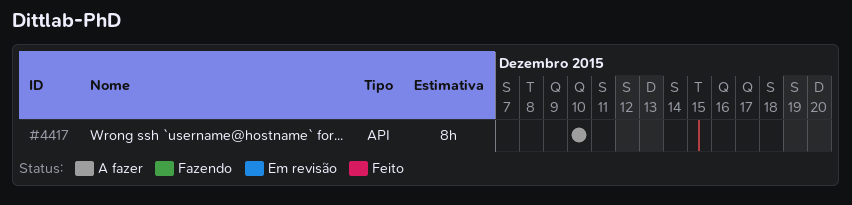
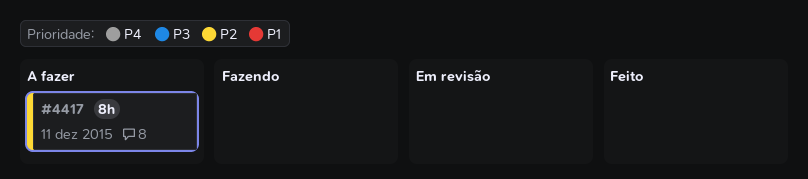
#4417, due: Dec 10 -> Dec 11

